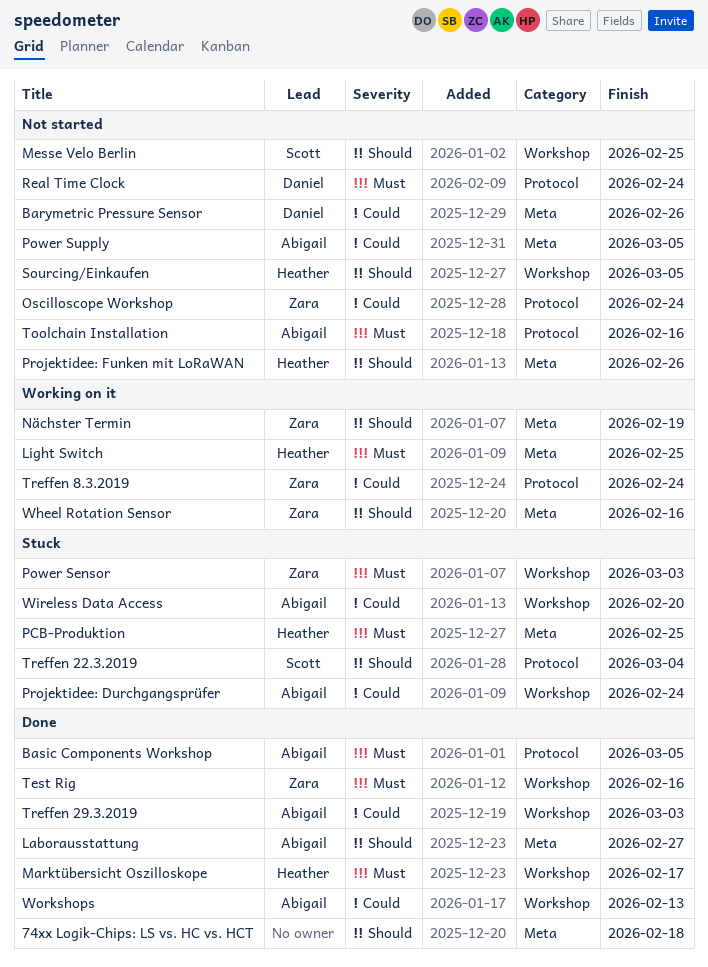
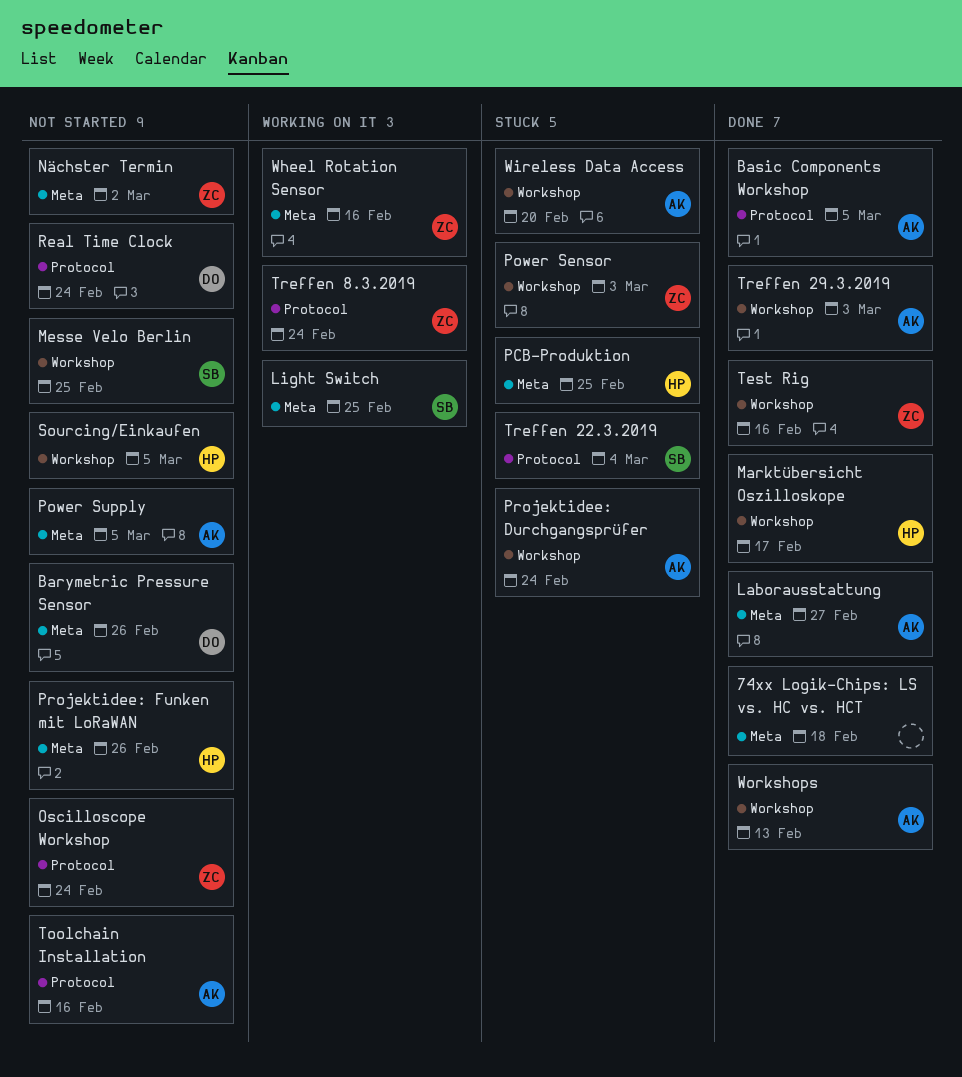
Light Switch, owner: Heather -> Scott
Nächster Termin, status: Working on it -> Not started
Nächster Termin, due: Feb 19 -> Mar 2

